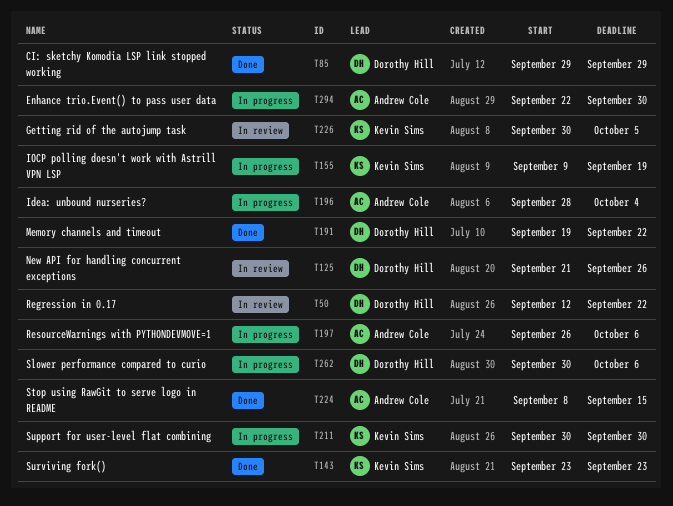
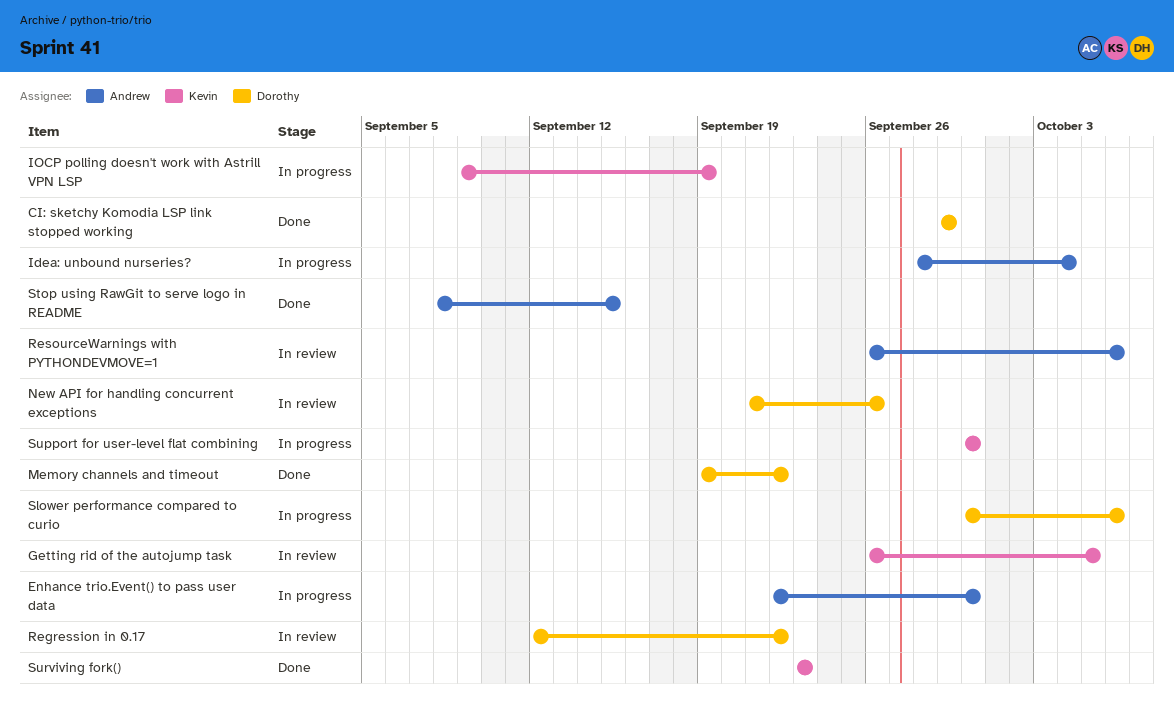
Getting rid of the autojump task, start: Sep 30 -> Sep 26
ResourceWarnings with PYTHONDEVMOVE=1, status: In progress -> In review

